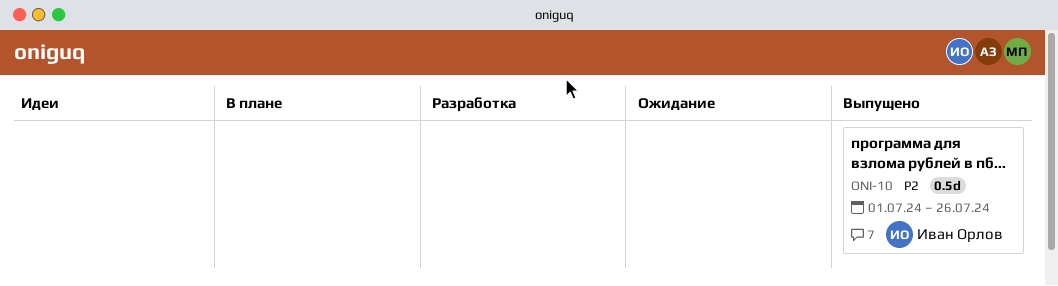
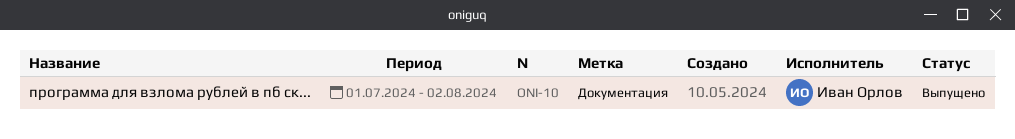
ONI-10, due: Jul 26 -> Aug 2

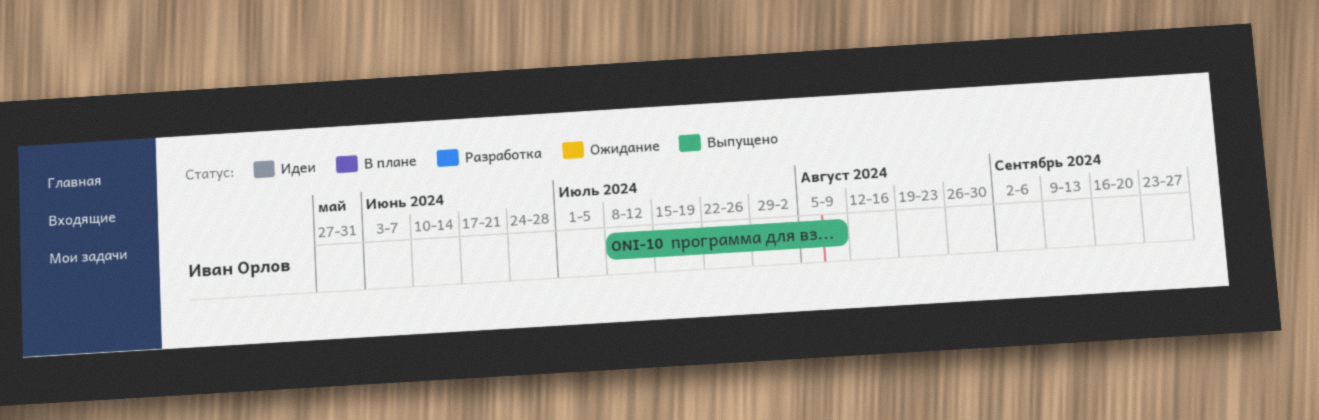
ONI-10, start: Jul 1 -> Jul 8
ONI-10, due: Aug 2 -> Aug 9

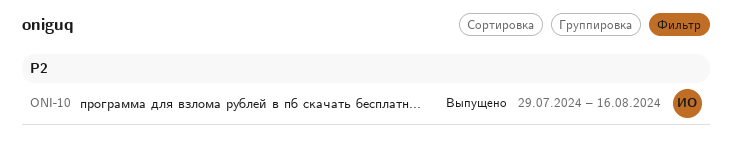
ONI-10, start: Jul 8 -> Jul 29
ONI-10, due: Aug 9 -> Aug 16

